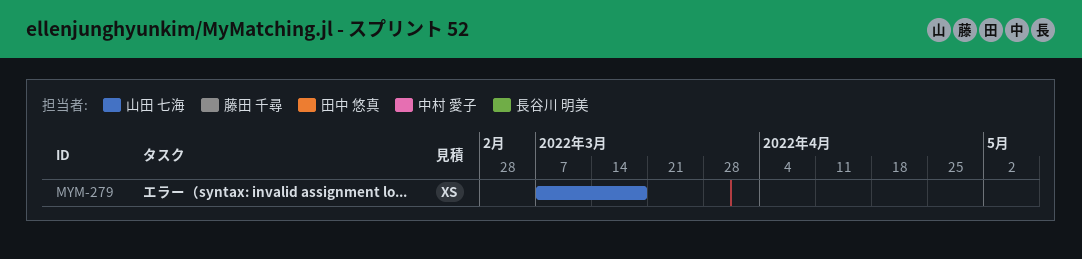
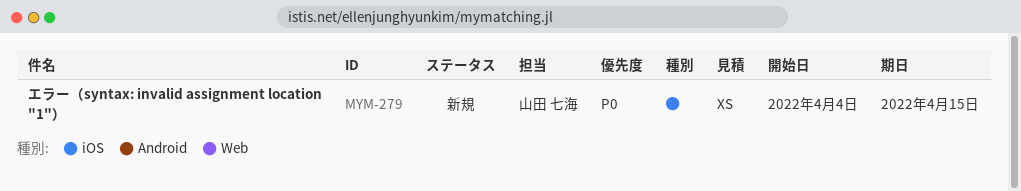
MYM-279, start: Mar 7 -> Apr 4
MYM-279, due: Mar 18 -> Apr 15

